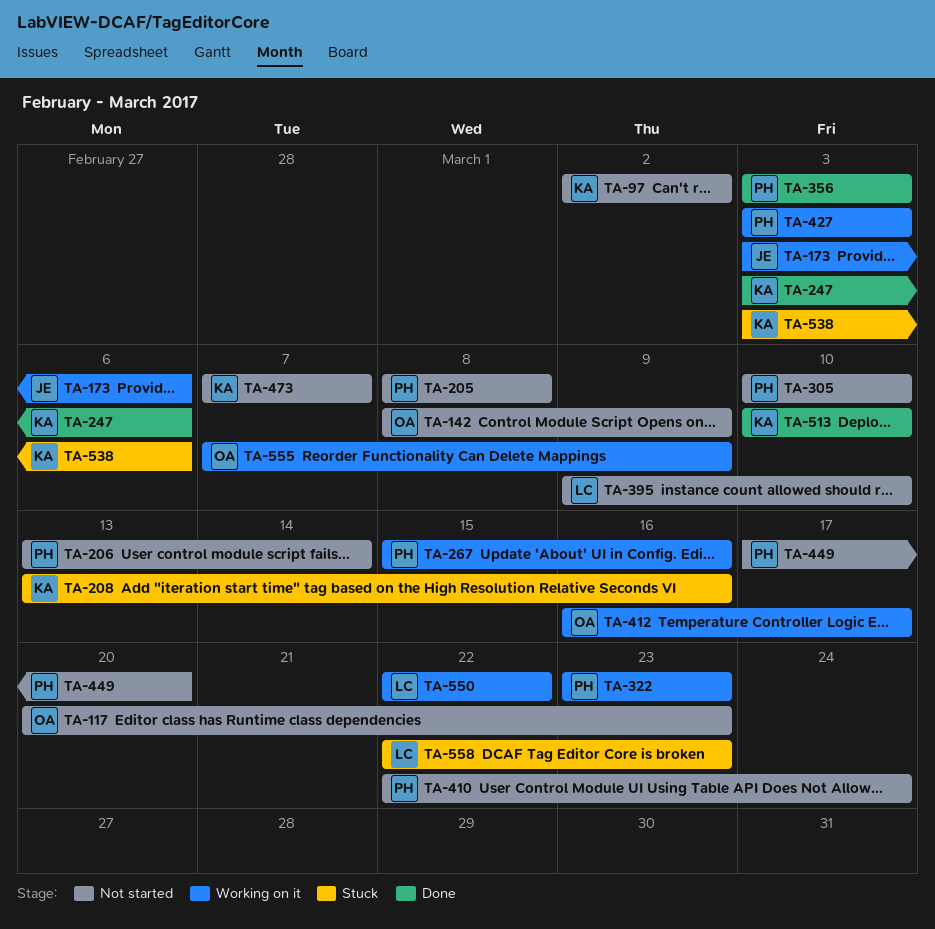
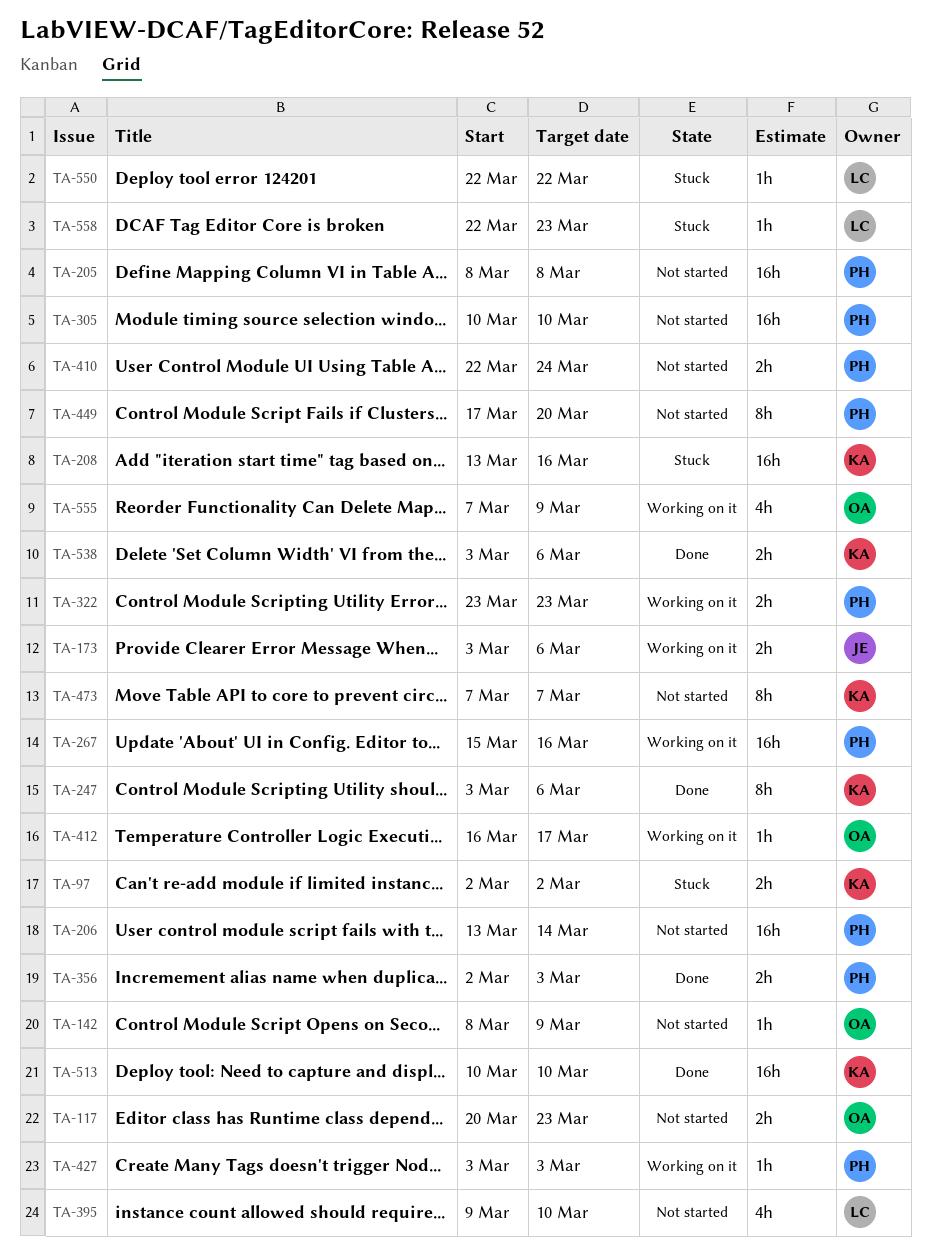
TA-97, status: Not started -> Stuck
TA-356, start: Mar 3 -> Mar 2
TA-538, status: Stuck -> Done
TA-550, status: Working on it -> Stuck

